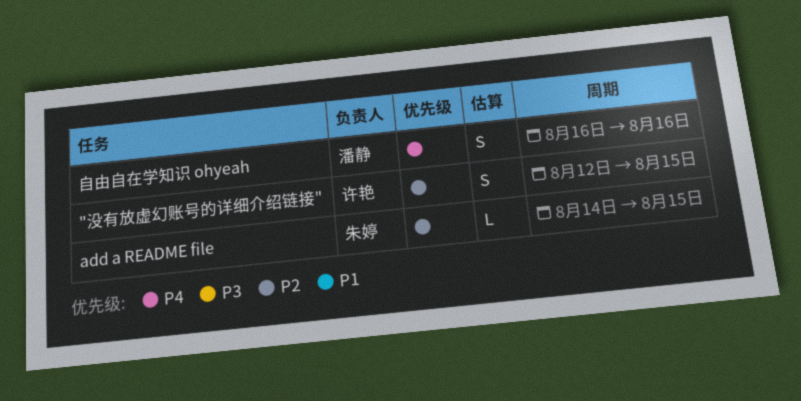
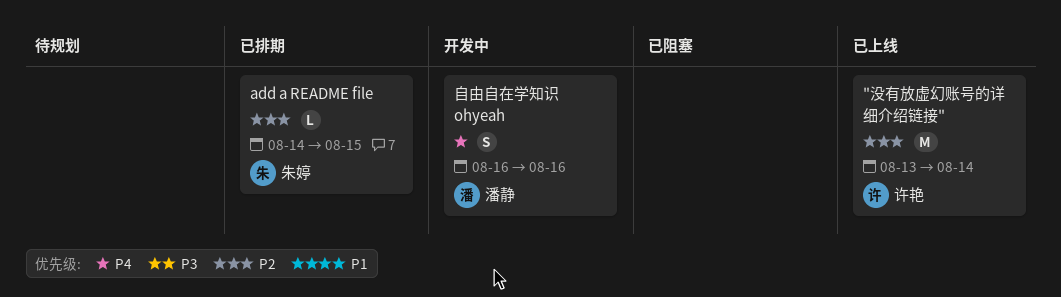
"没有放虚幻账号的详细介绍链接", estimate: S -> M
"没有放虚幻账号的详细介绍链接", start: Aug 12 -> Aug 13
"没有放虚幻账号的详细介绍链接", due: Aug 15 -> Aug 14

